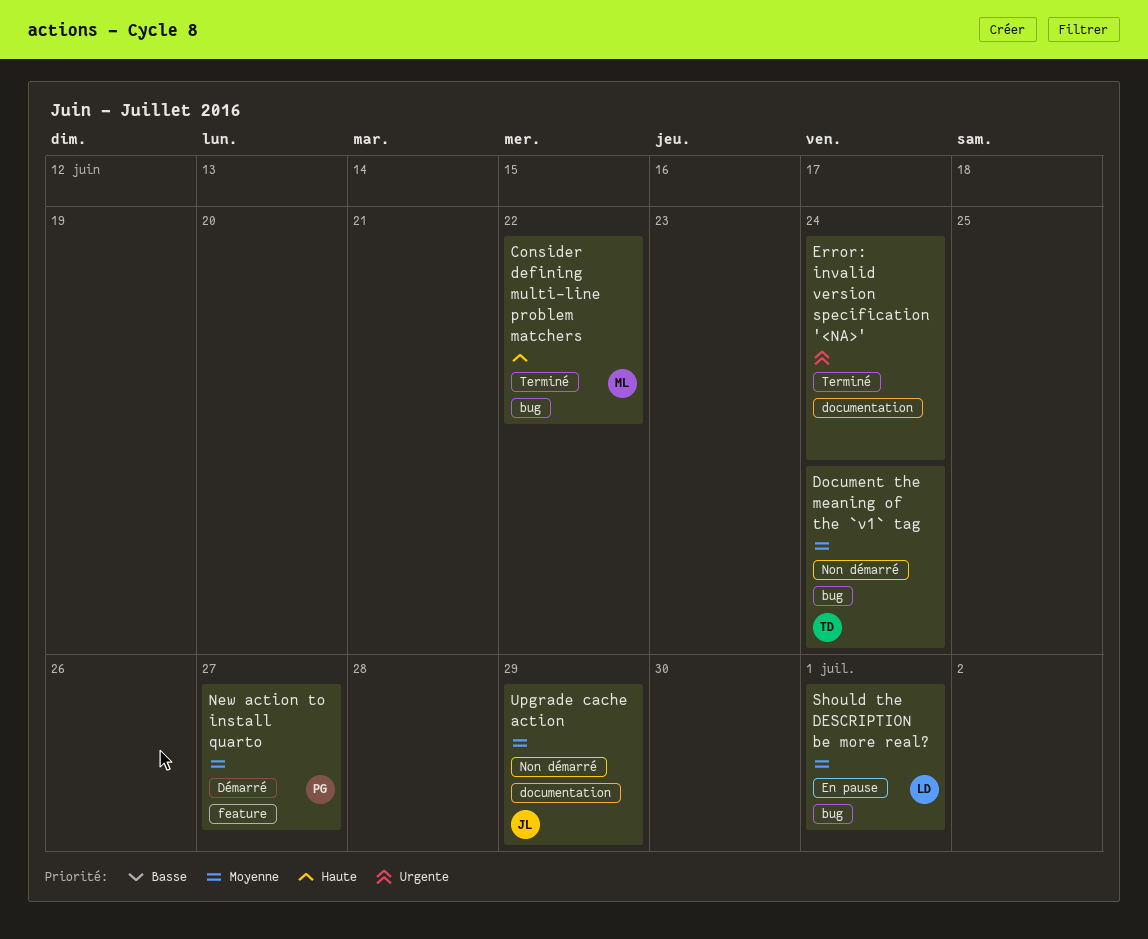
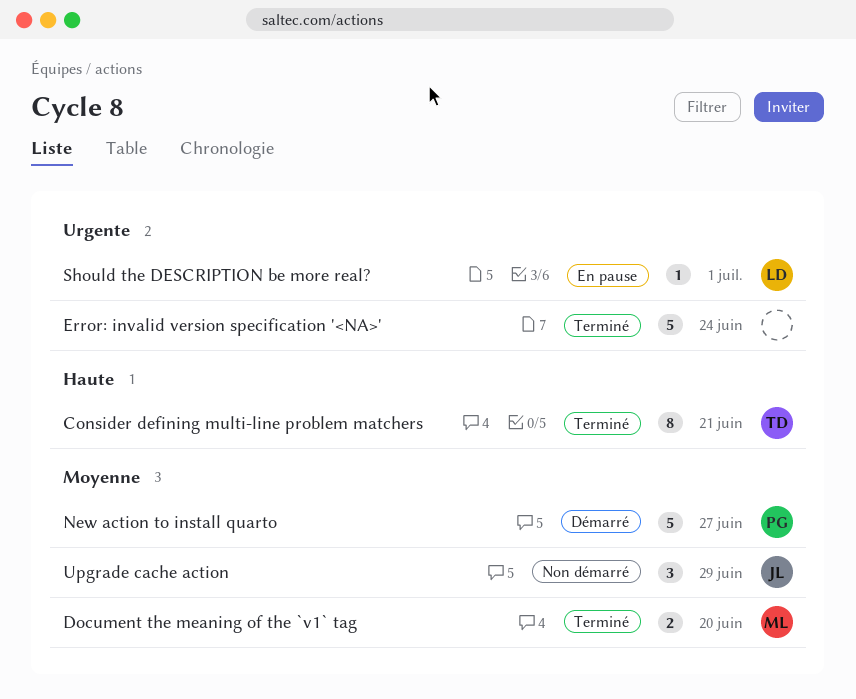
Consider defining multi-line problem matchers, owner: ML -> TD
Consider defining multi-line problem matchers, due: Jun 22 -> Jun 21
Document the meaning of the `v1` tag, status: Non démarré -> Terminé
Document the meaning of the `v1` tag, owner: TD -> ML
Document the meaning of the `v1` tag, due: Jun 24 -> Jun 20
Should the DESCRIPTION be more real?, priority: Moyenne -> Urgente

